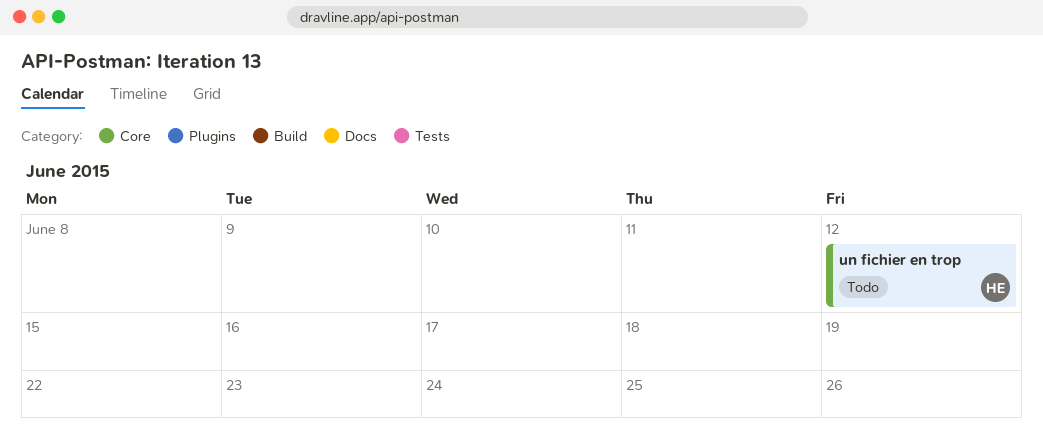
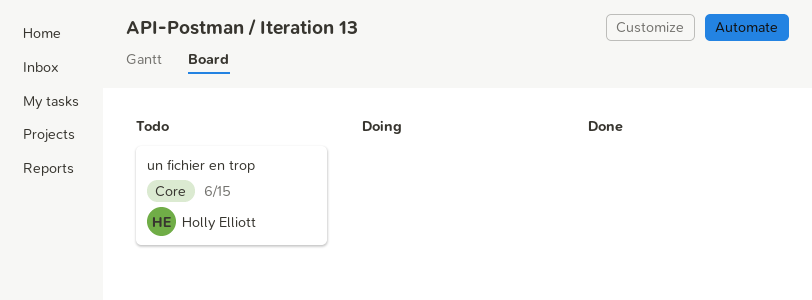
un fichier en trop, due: Jun 12 -> Jun 15

